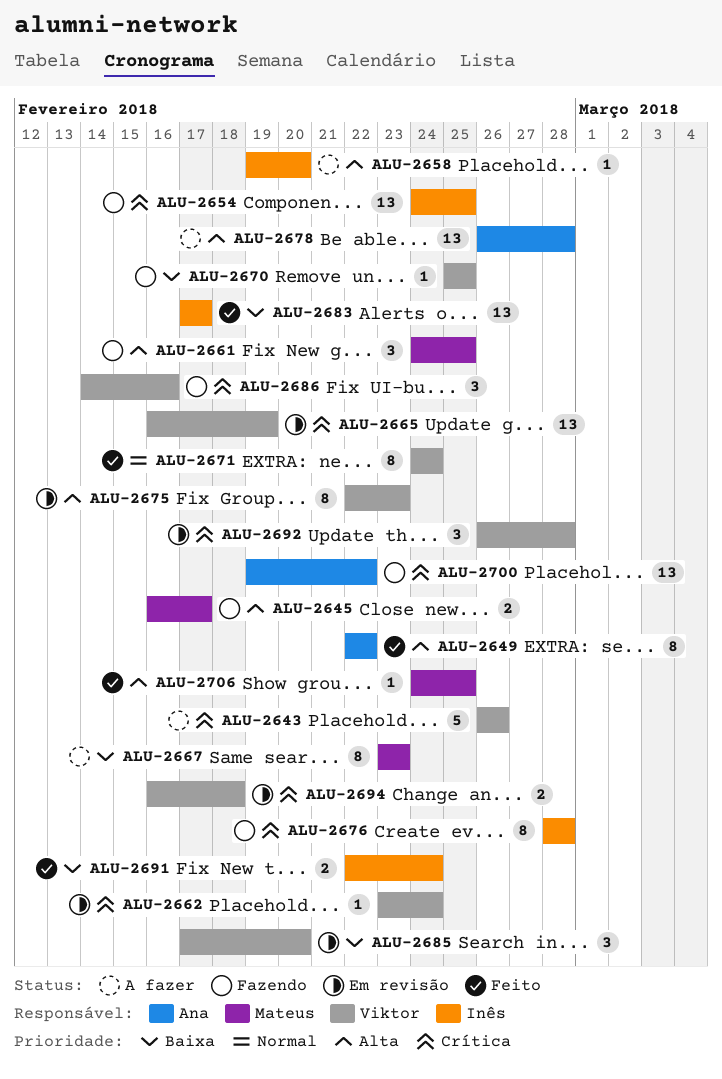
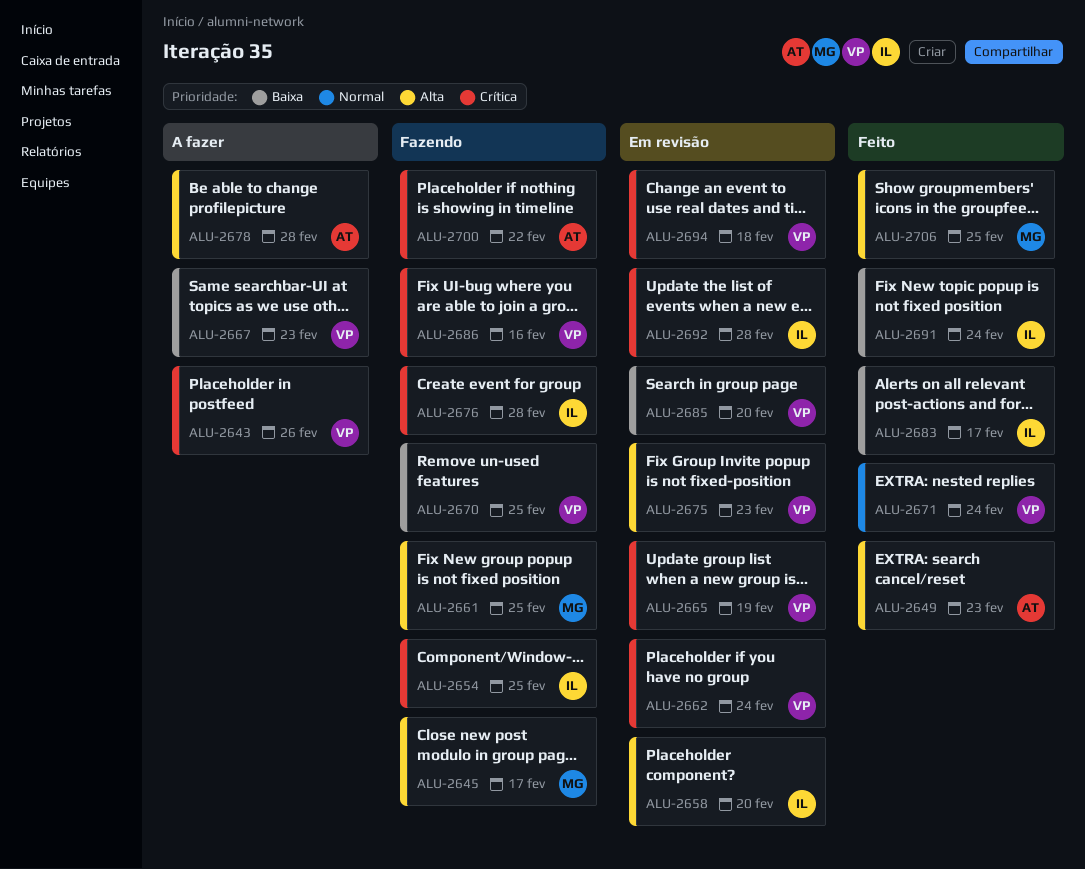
ALU-2649, due: Feb 22 -> Feb 23
ALU-2658, status: A fazer -> Em revisão
ALU-2667, owner: Mateus -> Viktor
ALU-2692, owner: Viktor -> Inês

